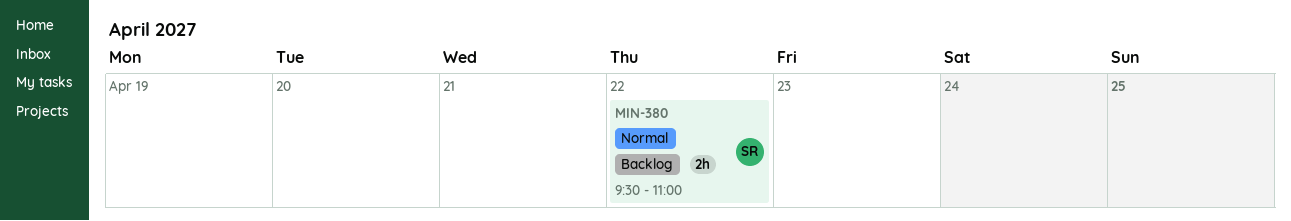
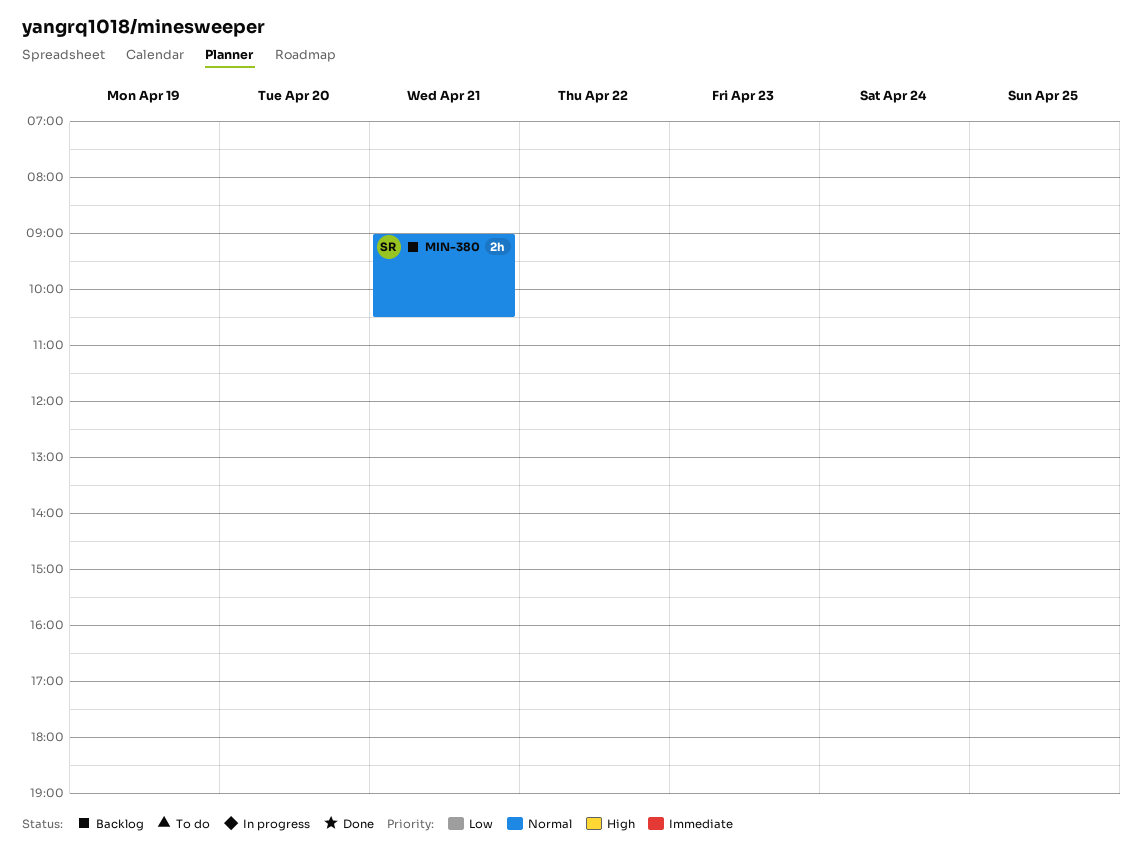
MIN-380, day: Apr 22 -> Apr 21
MIN-380, begins: 09:30 -> 09:00
MIN-380, ends: 11:00 -> 10:30

